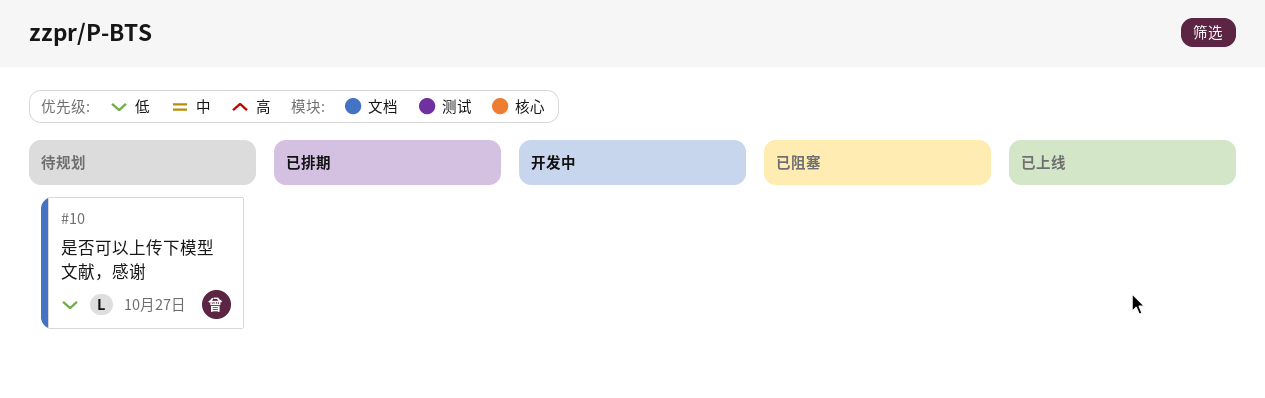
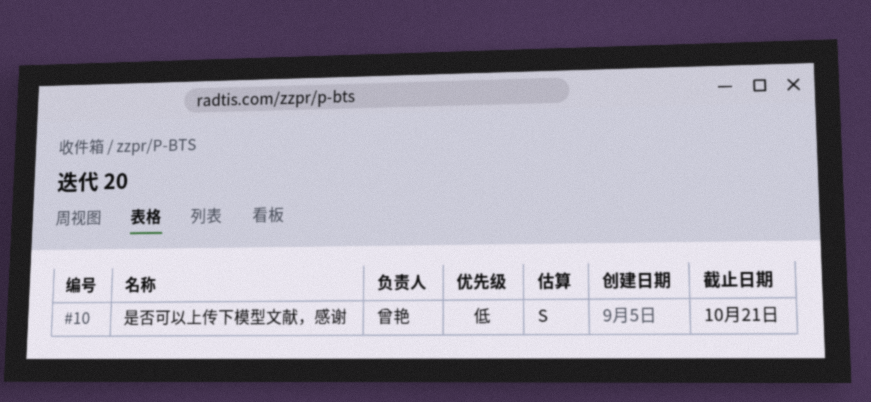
#10, estimate: L -> S
#10, due: Oct 27 -> Oct 21

